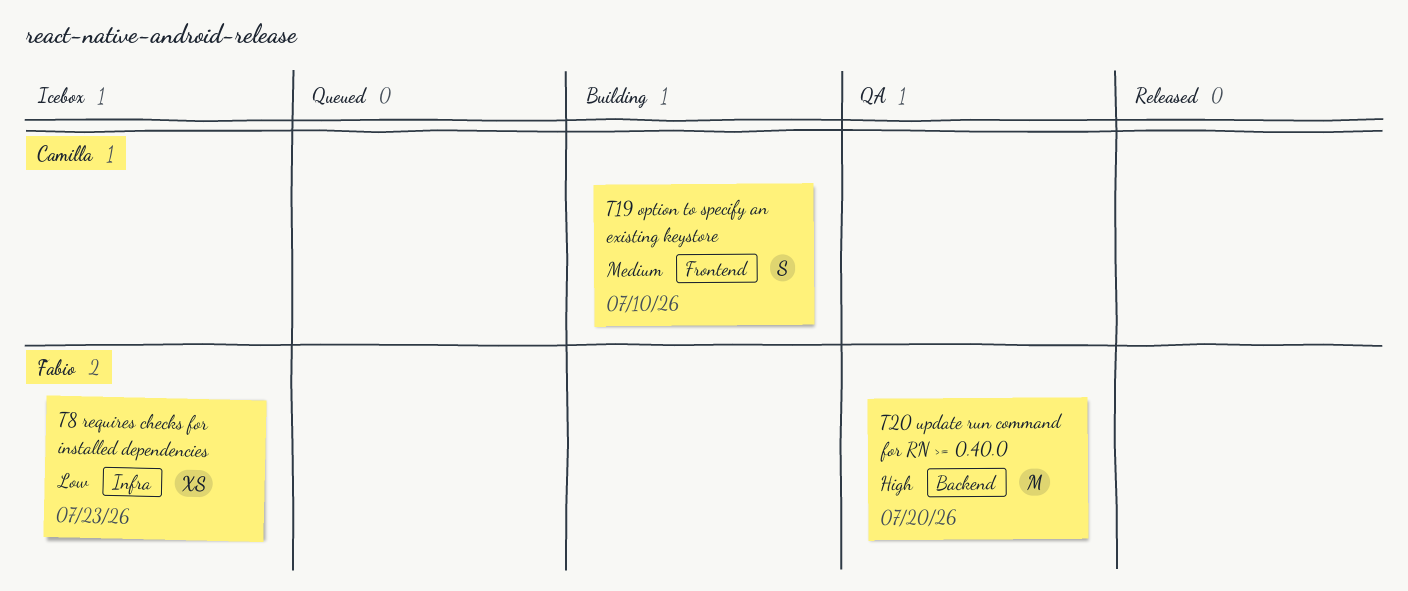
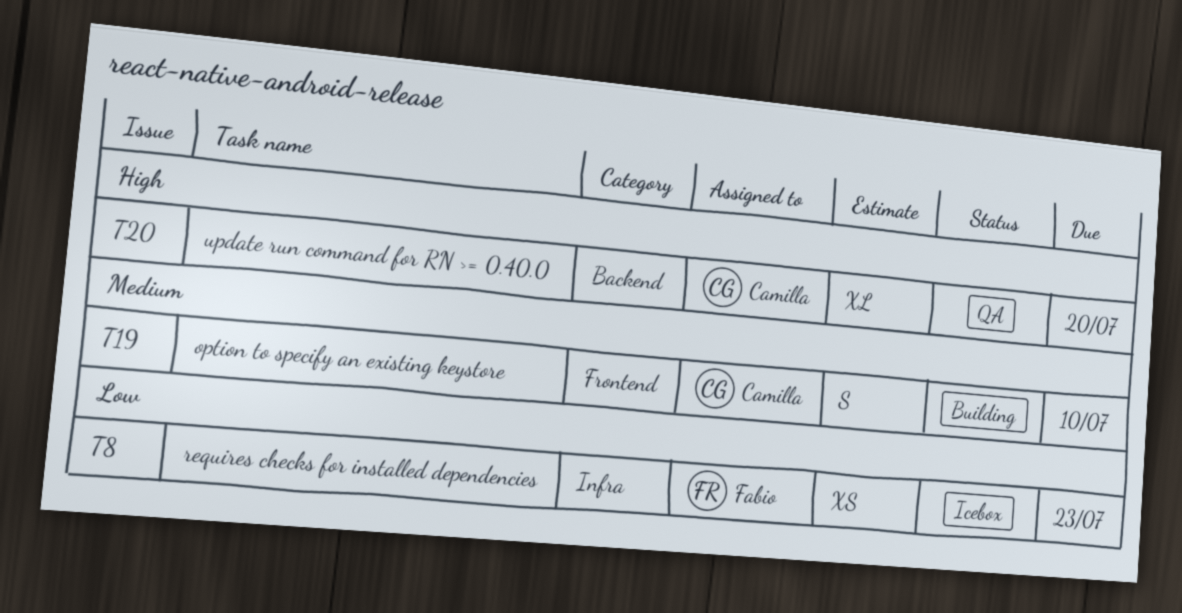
T20, owner: Fabio -> Camilla
T20, estimate: M -> XL

